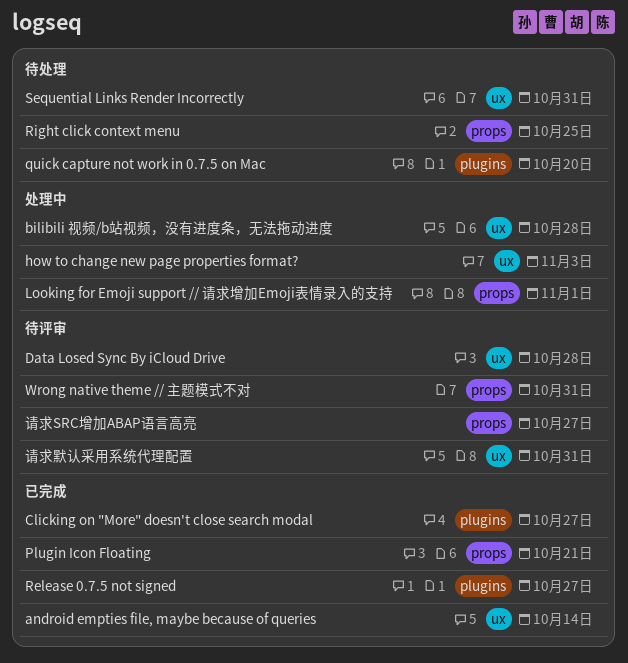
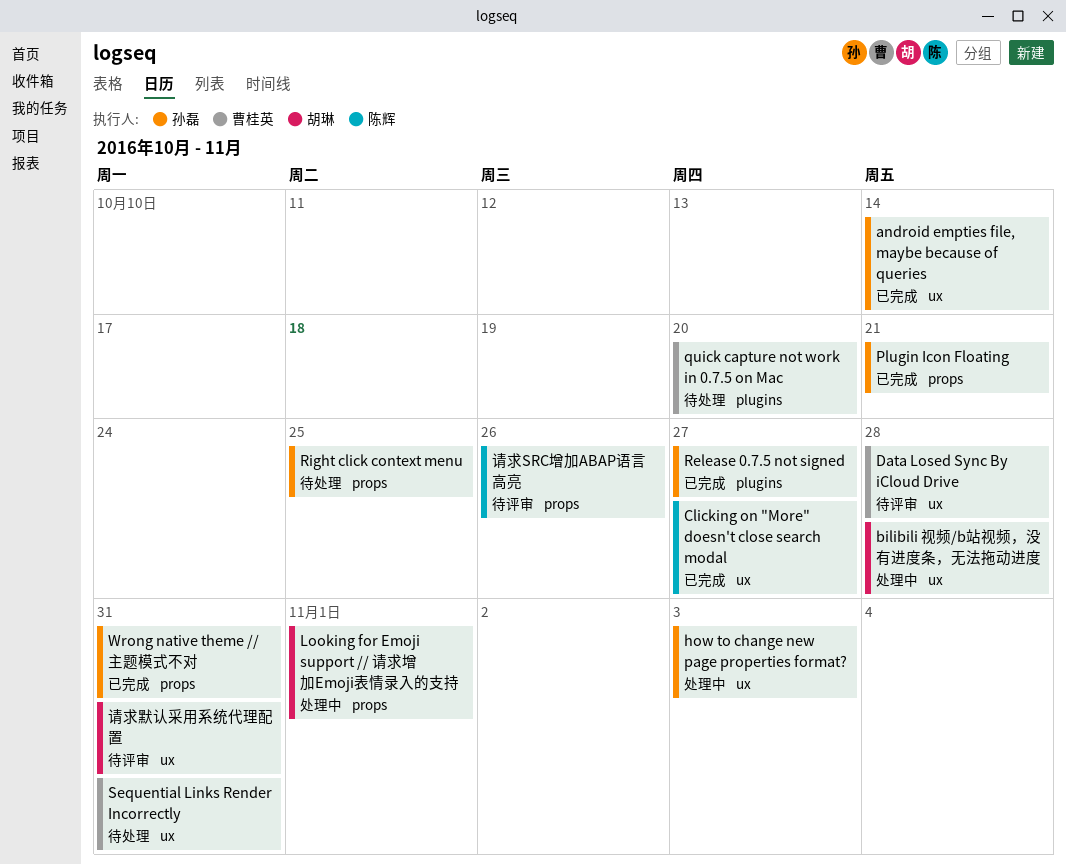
Clicking on "More" doesn't close search modal, label: plugins -> ux
Wrong native theme // 主题模式不对, status: 待评审 -> 已完成
请求SRC增加ABAP语言高亮, due: Oct 27 -> Oct 26

